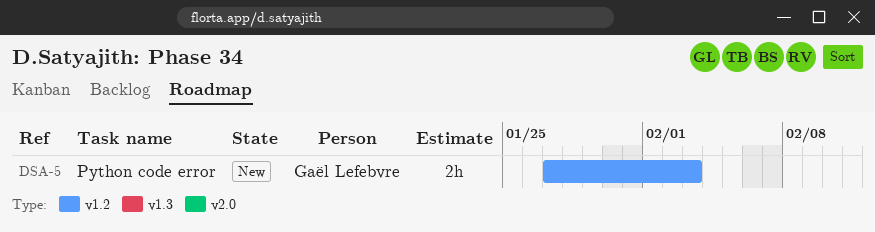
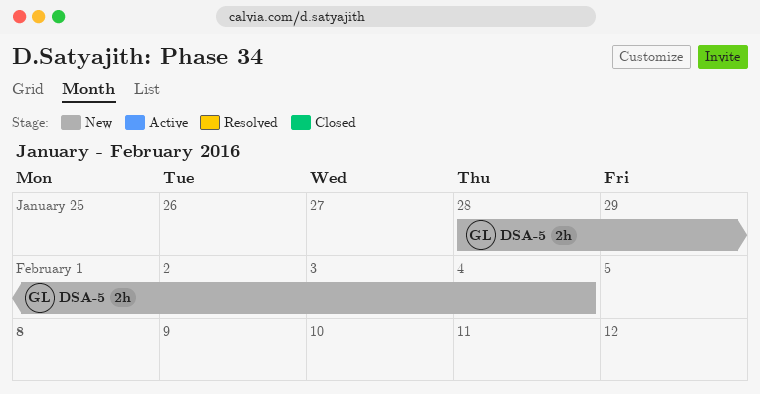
DSA-5, start: Jan 27 -> Jan 28
DSA-5, due: Feb 3 -> Feb 4

